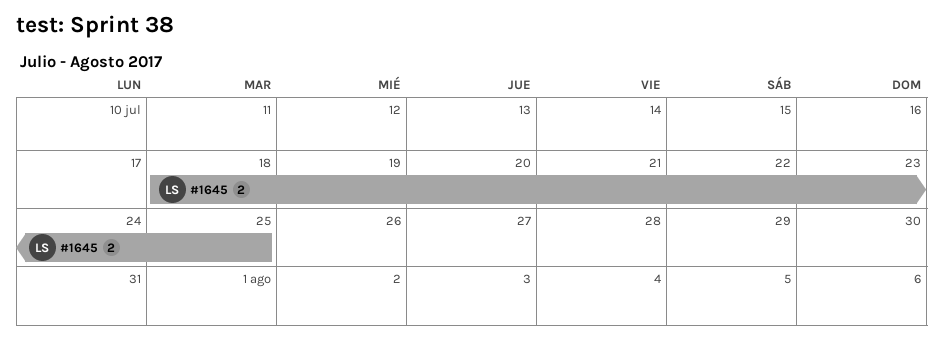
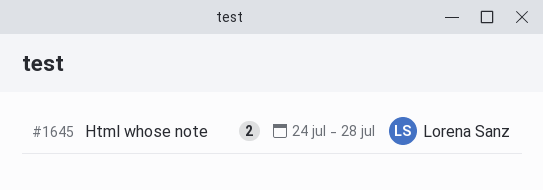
#1645, start: Jul 18 -> Jul 24
#1645, due: Jul 25 -> Jul 28

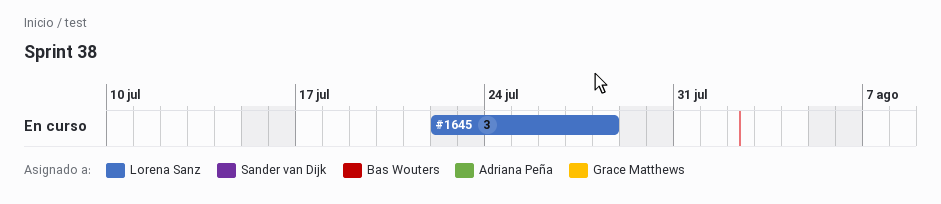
#1645, estimate: 2 -> 3
#1645, start: Jul 24 -> Jul 22

